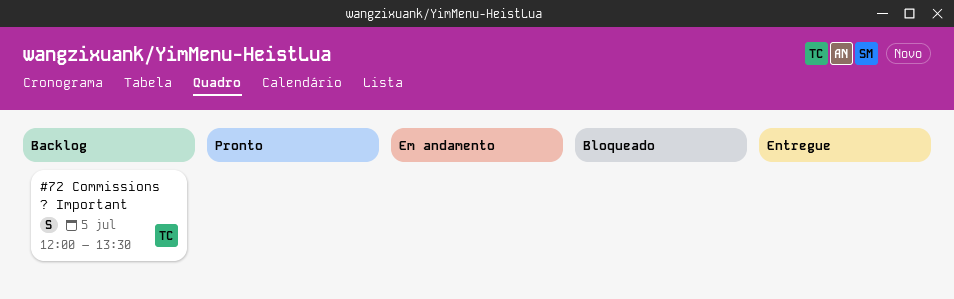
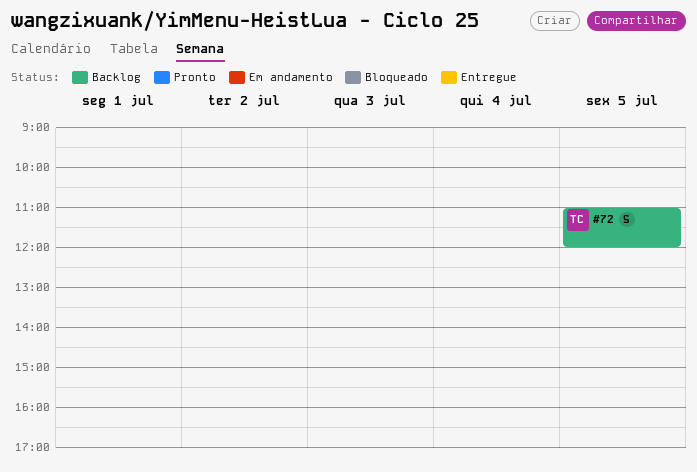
#72, begins: 12:00 -> 11:00
#72, ends: 13:30 -> 12:00

